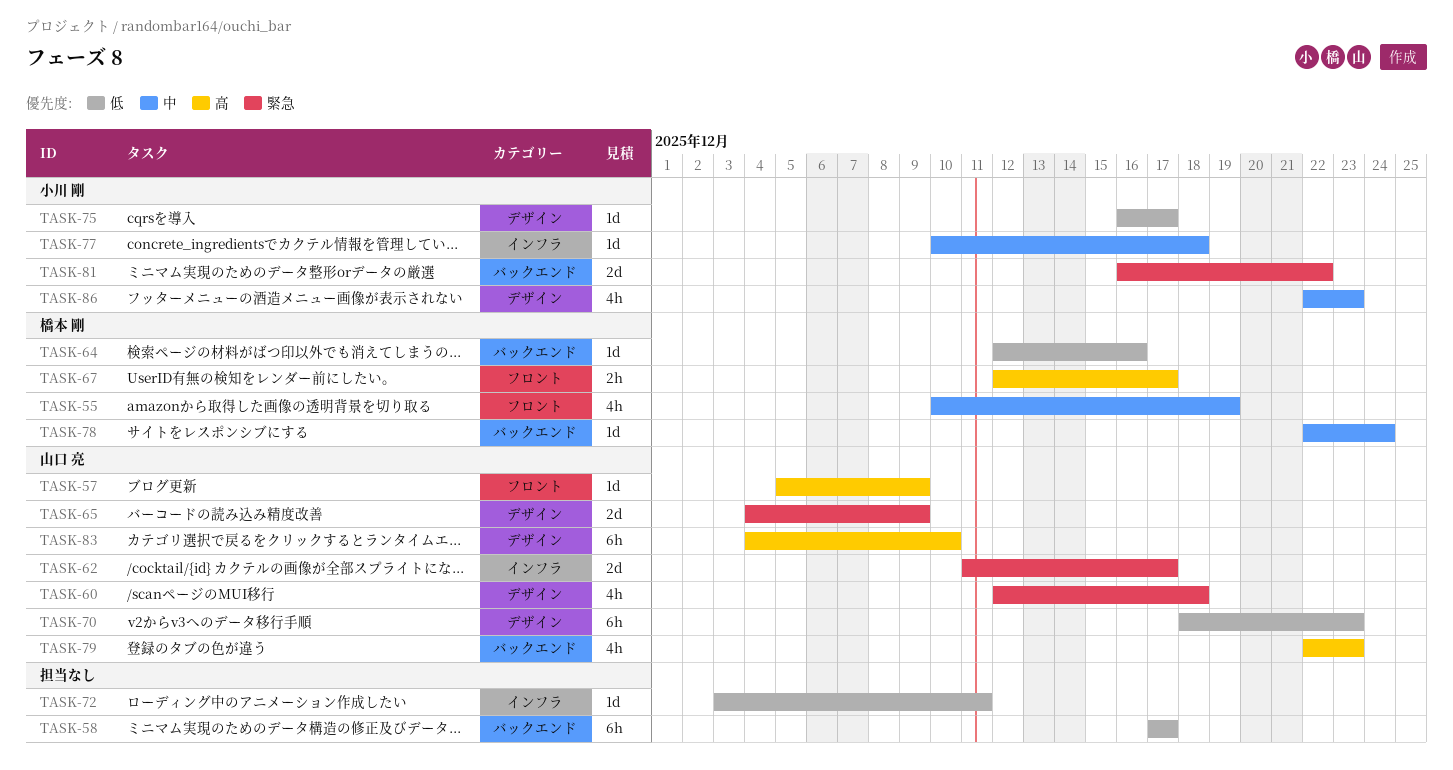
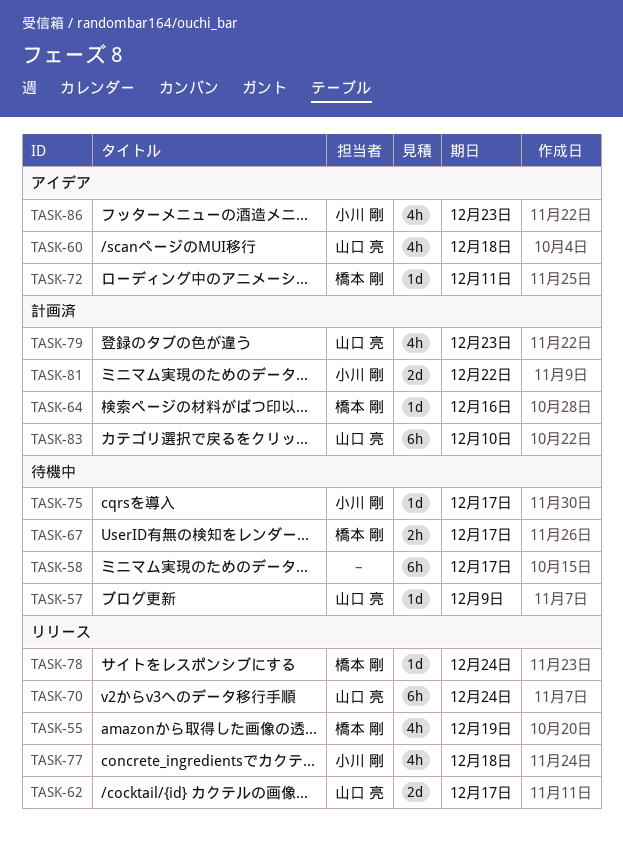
TASK-65: present -> none
TASK-70, due: Dec 23 -> Dec 24
TASK-72, owner: none -> 橋本 剛
TASK-77, estimate: 1d -> 4h

